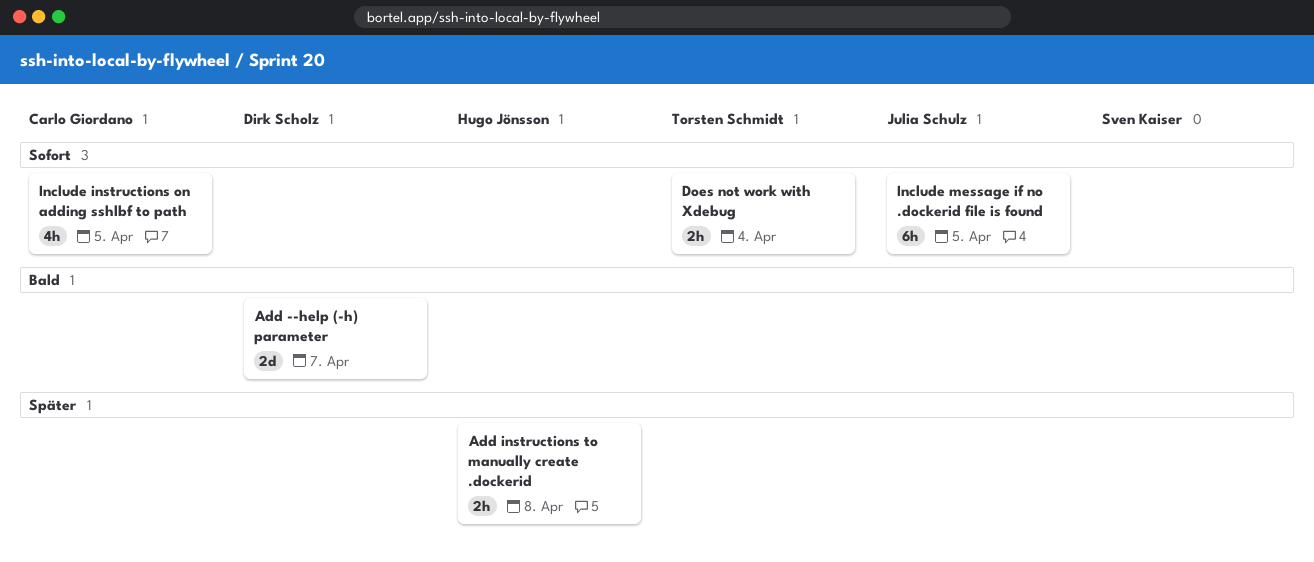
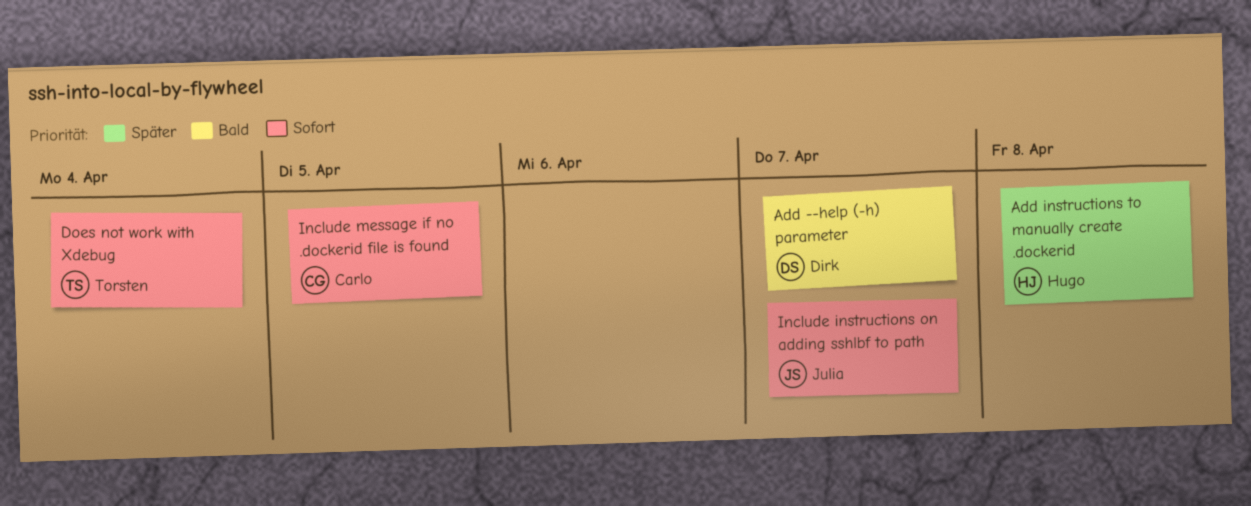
Include instructions on adding sshlbf to path, owner: Carlo Giordano -> Julia Schulz
Include instructions on adding sshlbf to path, due: Apr 5 -> Apr 7
Include message if no .dockerid file is found, owner: Julia Schulz -> Carlo Giordano

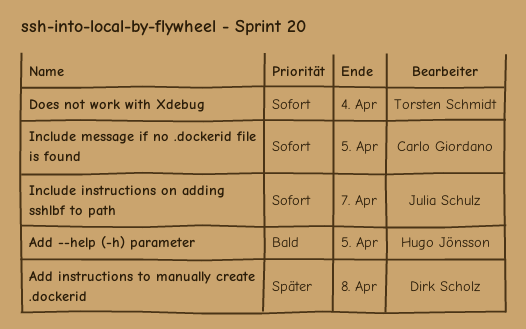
Add --help (-h) parameter, owner: Dirk Scholz -> Hugo Jönsson
Add --help (-h) parameter, due: Apr 7 -> Apr 5
Add instructions to manually create .dockerid, owner: Hugo Jönsson -> Dirk Scholz

